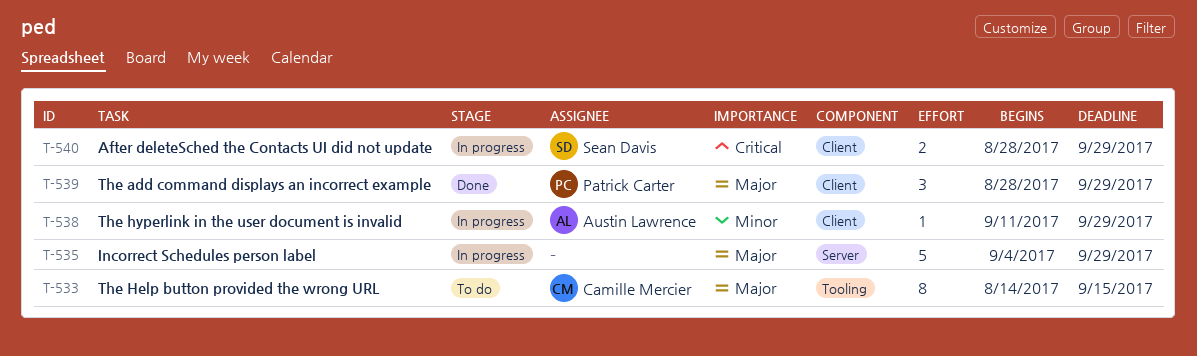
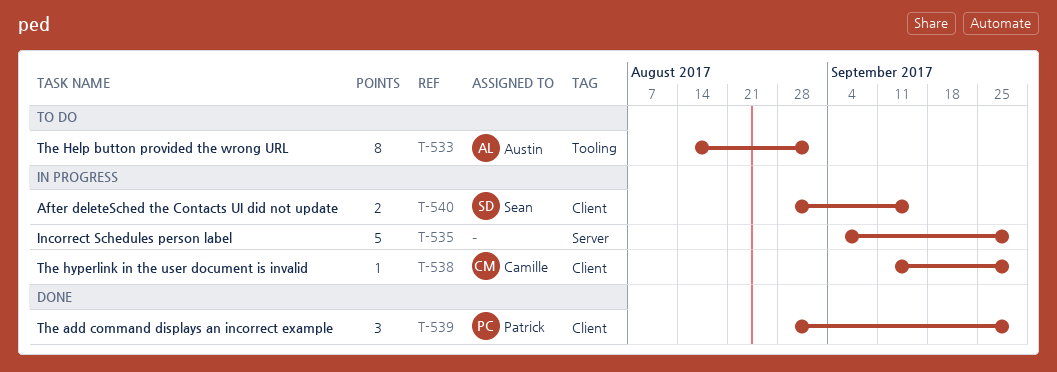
T-533, owner: Camille Mercier -> Austin Lawrence
T-533, due: Sep 15 -> Sep 1
T-538, owner: Austin Lawrence -> Camille Mercier
T-540, due: Sep 29 -> Sep 15

